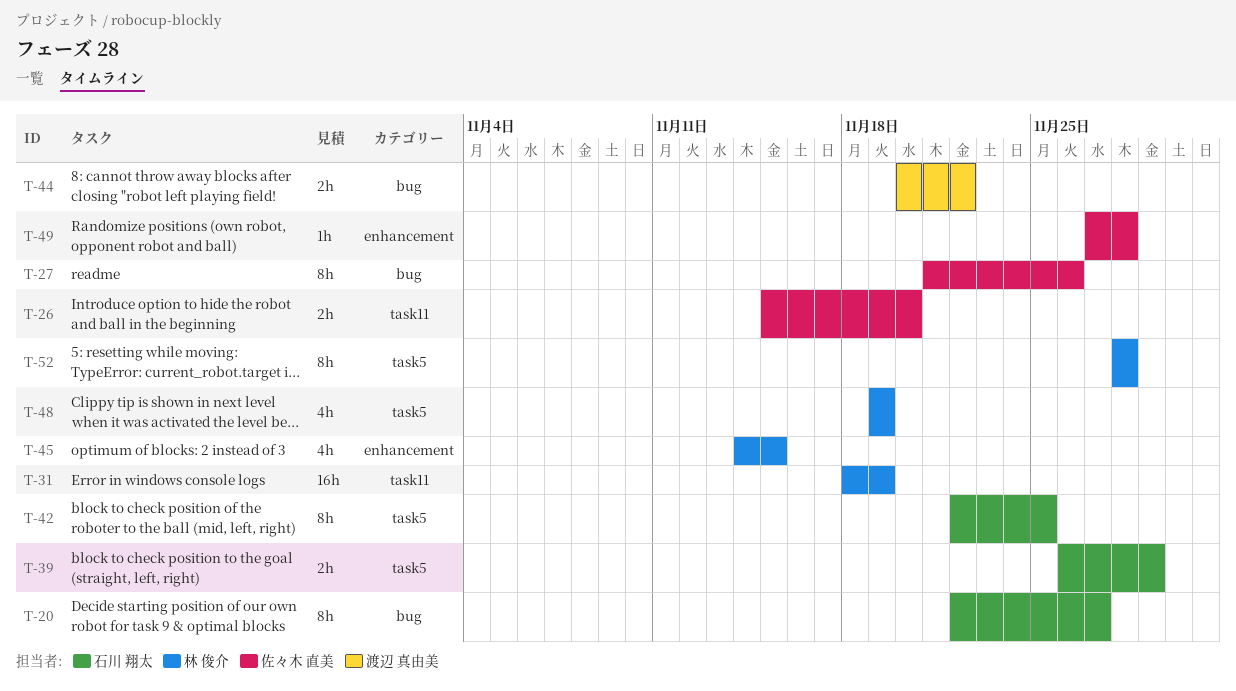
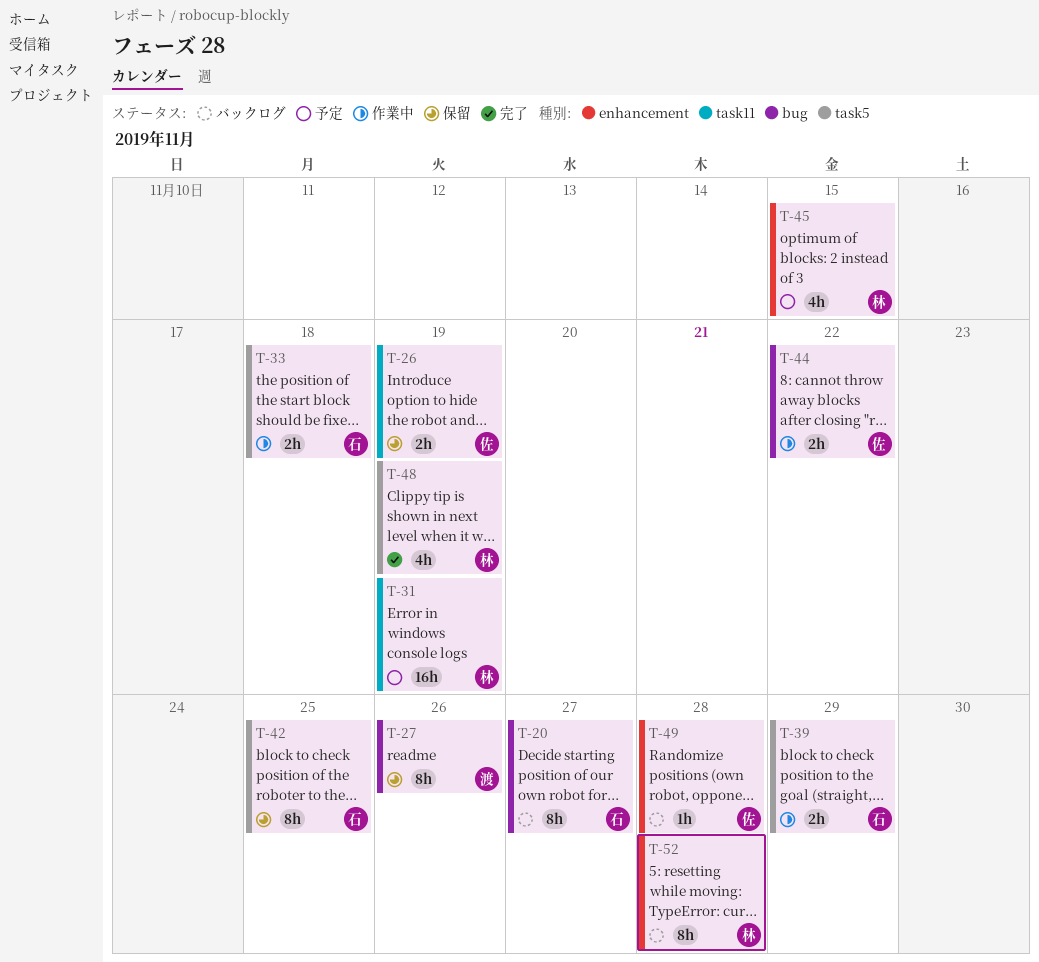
T-26, due: Nov 20 -> Nov 19
T-27, owner: 佐々木 直美 -> 渡辺 真由美
T-33: none -> present
T-44, owner: 渡辺 真由美 -> 佐々木 直美
T-52, label: task5 -> enhancement

